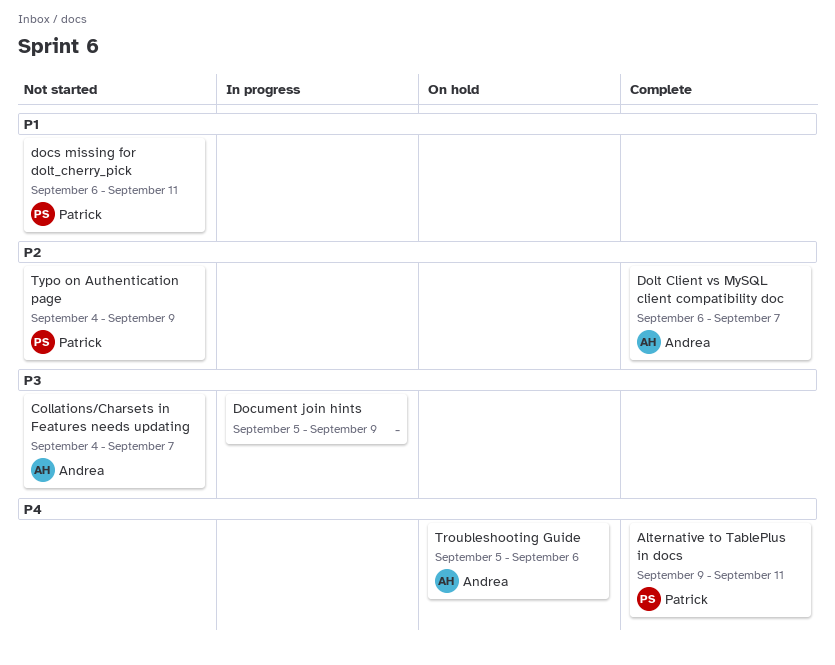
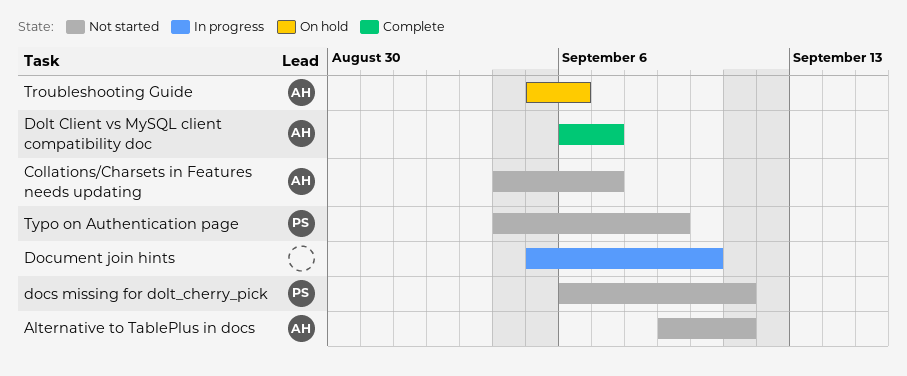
Alternative to TablePlus in docs, status: Complete -> Not started
Alternative to TablePlus in docs, owner: Patrick -> Andrea
Document join hints, due: Sep 9 -> Sep 10

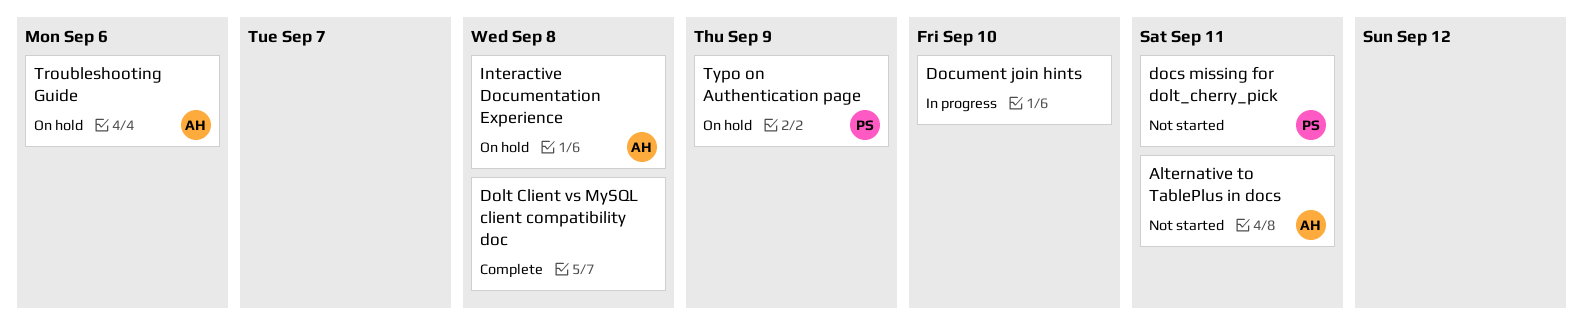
Collations/Charsets in Features needs updating: present -> none
Dolt Client vs MySQL client compatibility doc, owner: AH -> none
Dolt Client vs MySQL client compatibility doc, due: Sep 7 -> Sep 8
Interactive Documentation Experience: none -> present
Typo on Authentication page, status: Not started -> On hold

